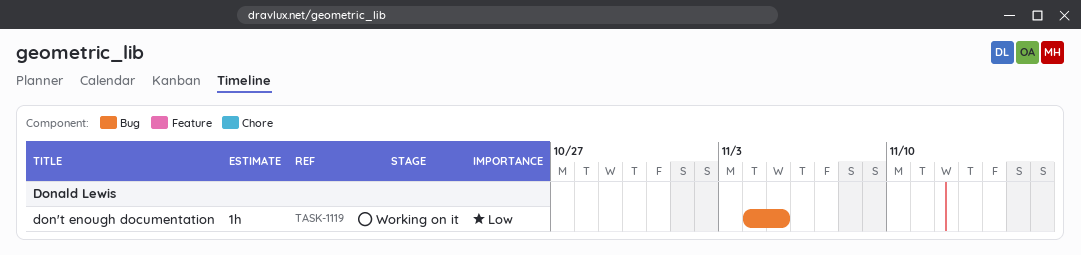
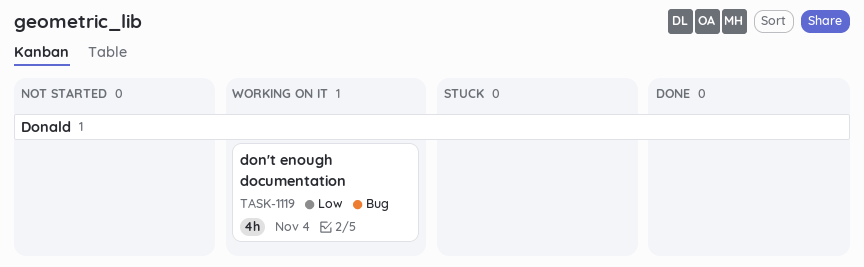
TASK-1119, estimate: 1h -> 4h
TASK-1119, due: Nov 5 -> Nov 4

